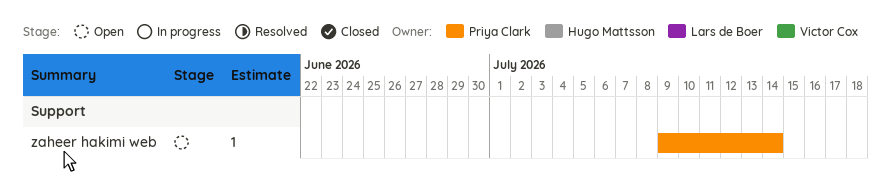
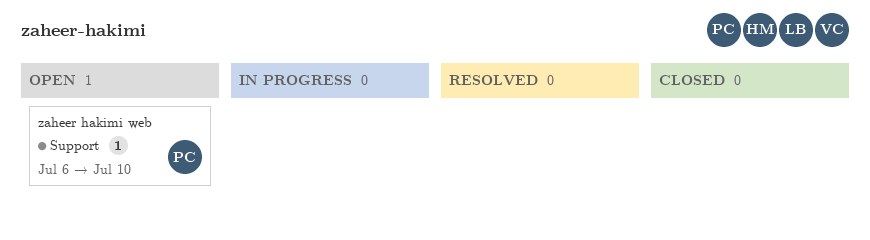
zaheer hakimi web, start: Jul 9 -> Jul 6
zaheer hakimi web, due: Jul 14 -> Jul 10

